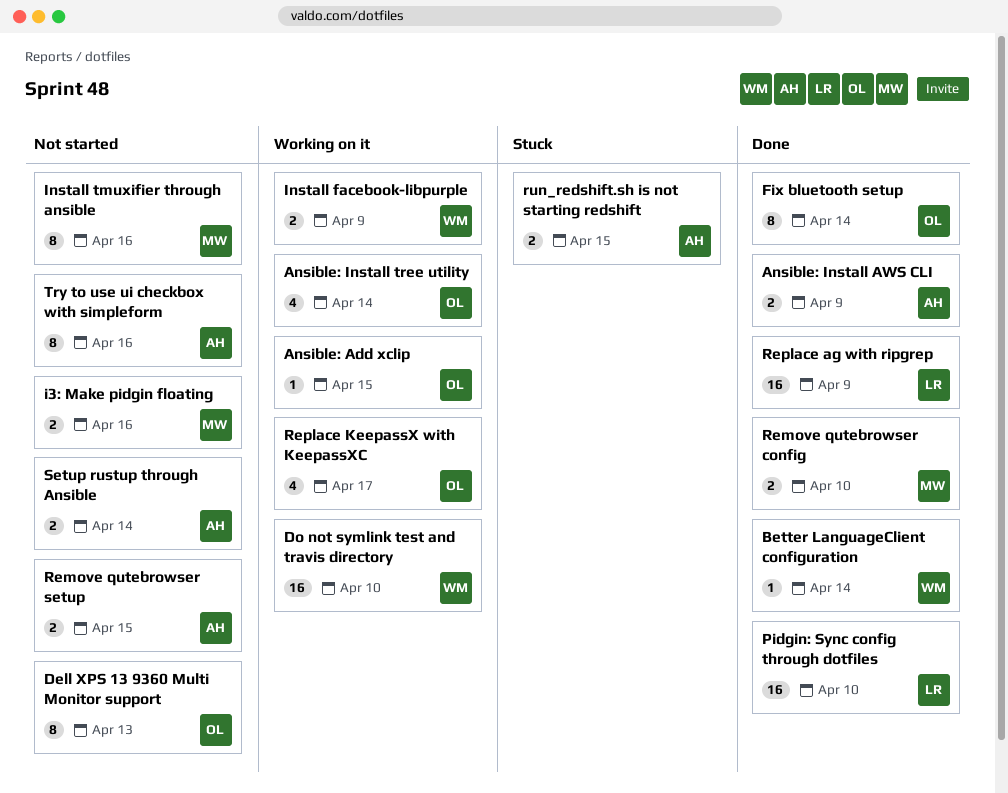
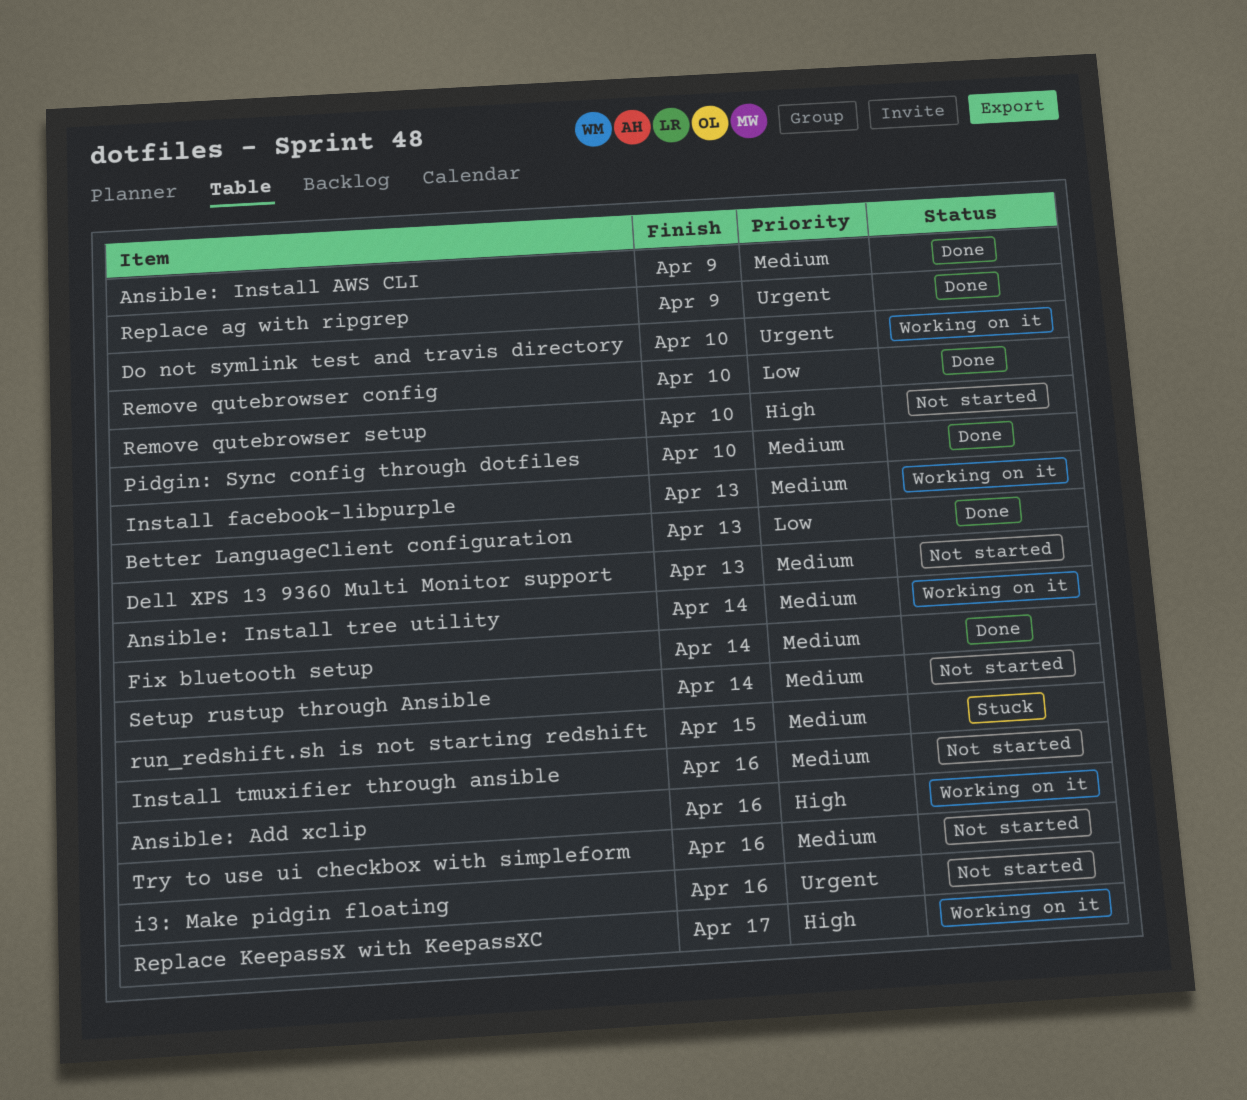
Ansible: Add xclip, due: Apr 15 -> Apr 16
Better LanguageClient configuration, due: Apr 14 -> Apr 13
Install facebook-libpurple, due: Apr 9 -> Apr 13
Remove qutebrowser setup, due: Apr 15 -> Apr 10

